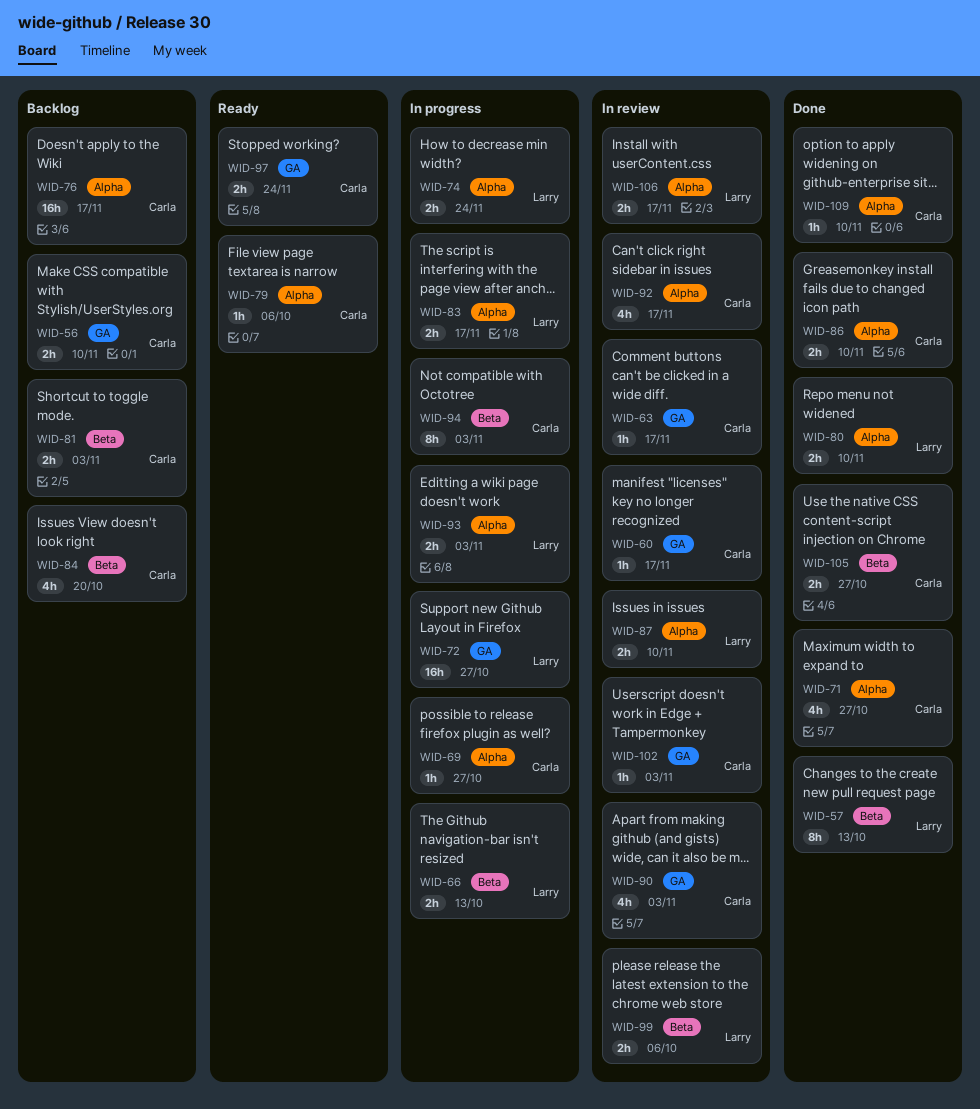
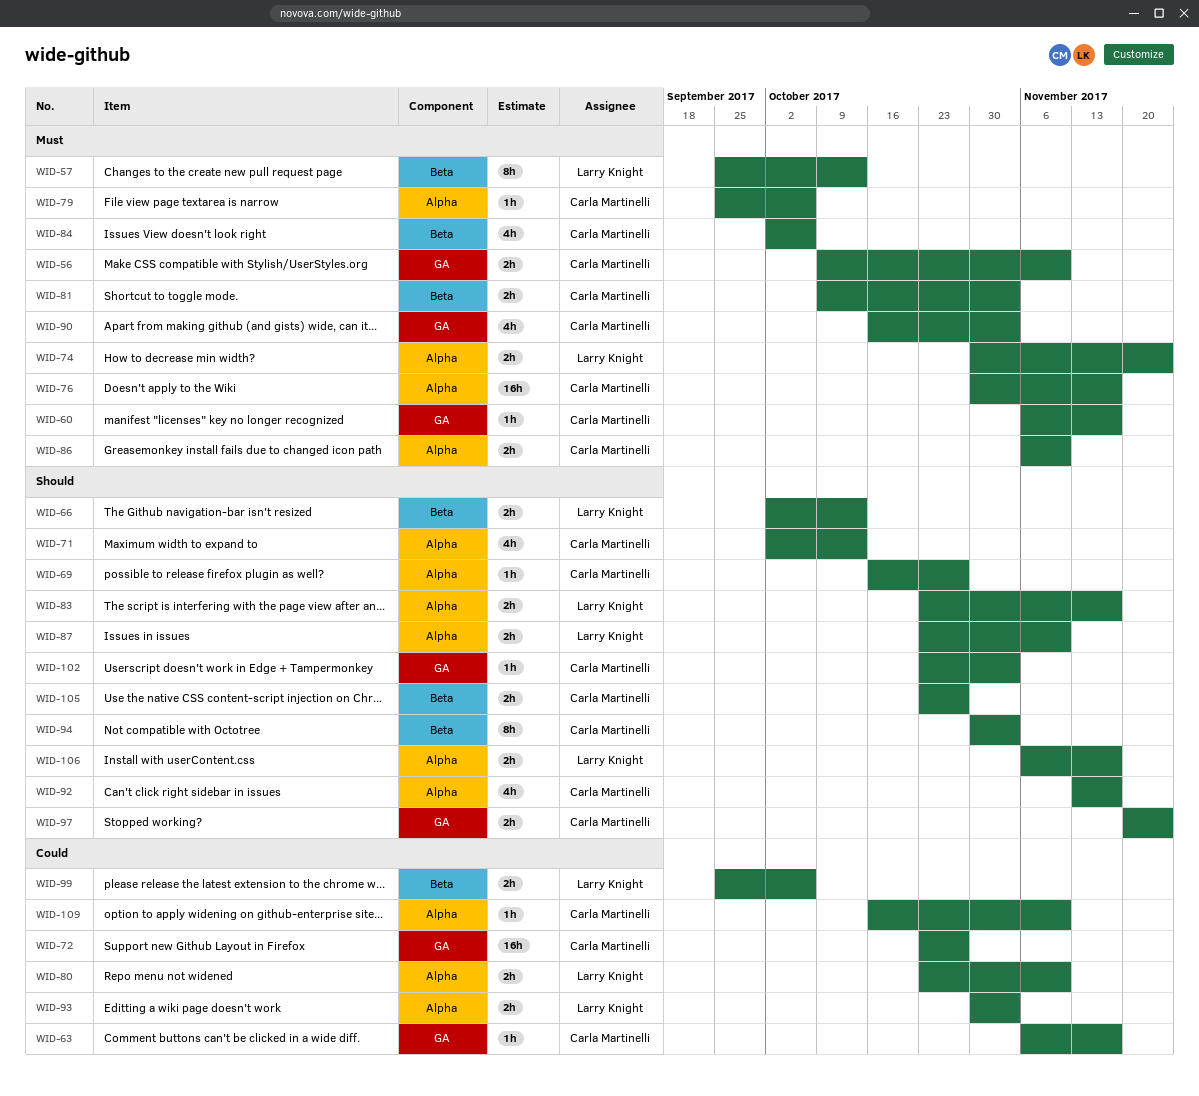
WID-71, due: Oct 27 -> Oct 13
WID-72, owner: Larry Knight -> Carla Martinelli
WID-84, due: Oct 20 -> Oct 6

